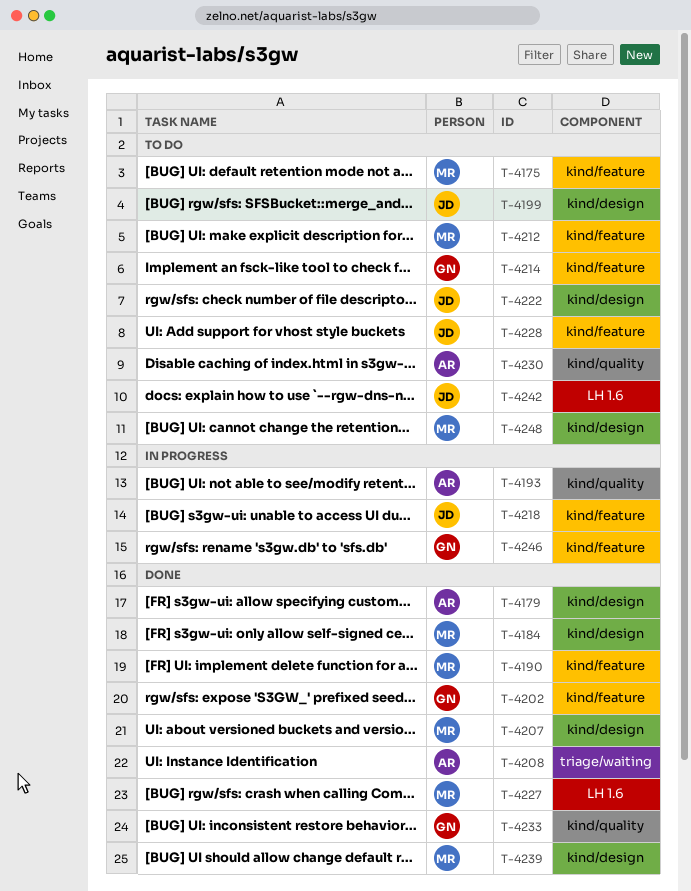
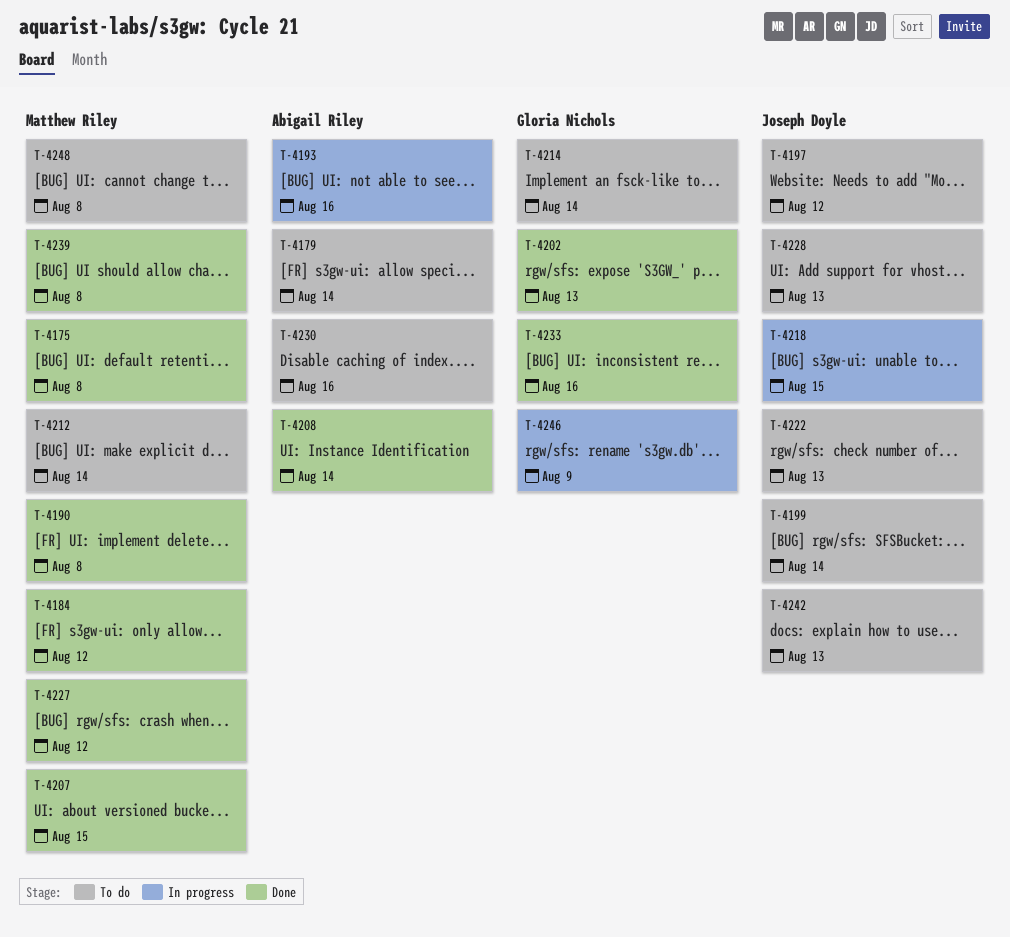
T-4175, status: To do -> Done
T-4179, status: Done -> To do
T-4197: none -> present

